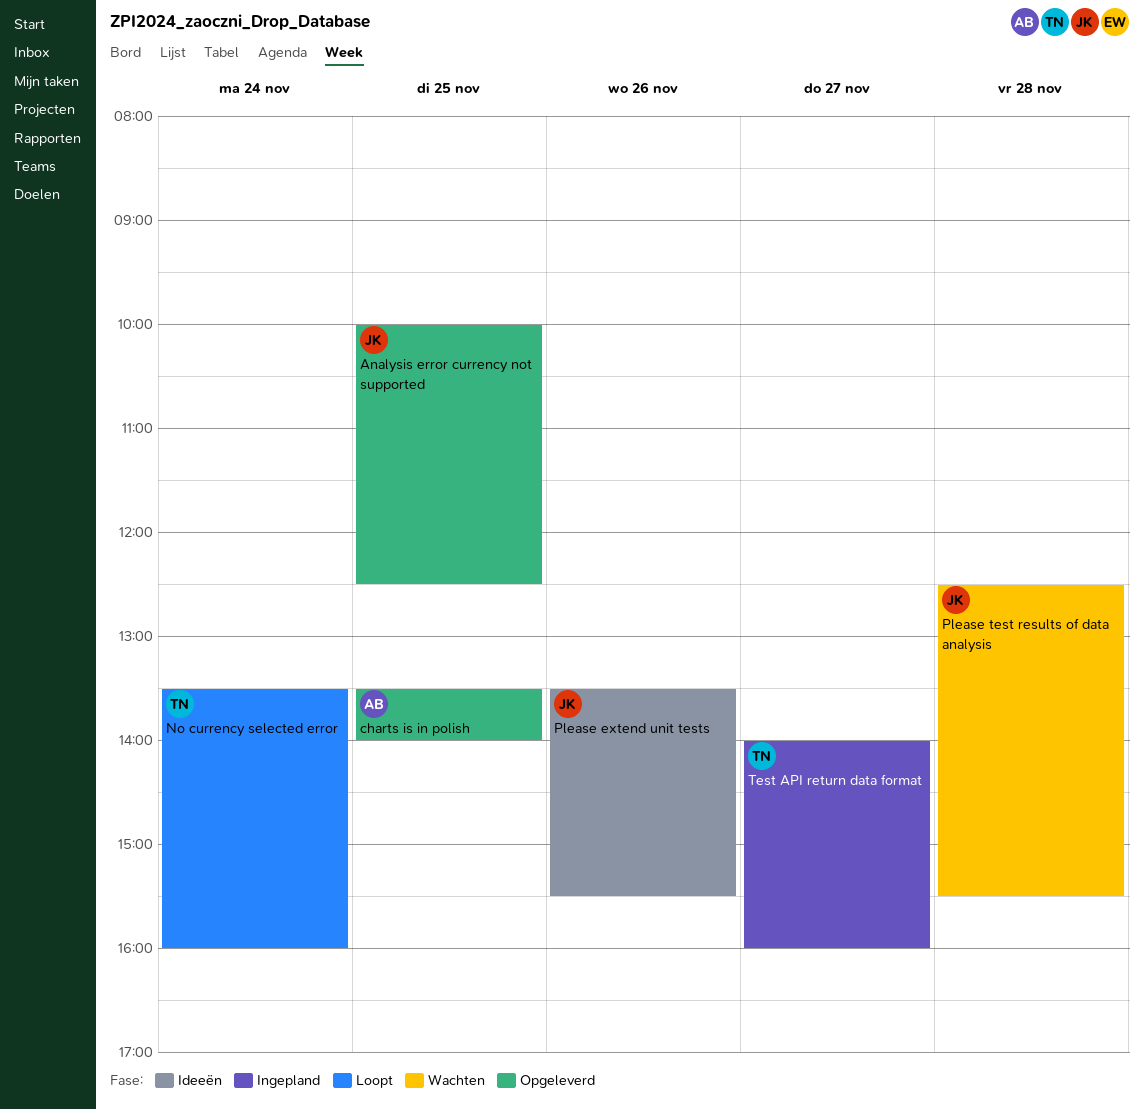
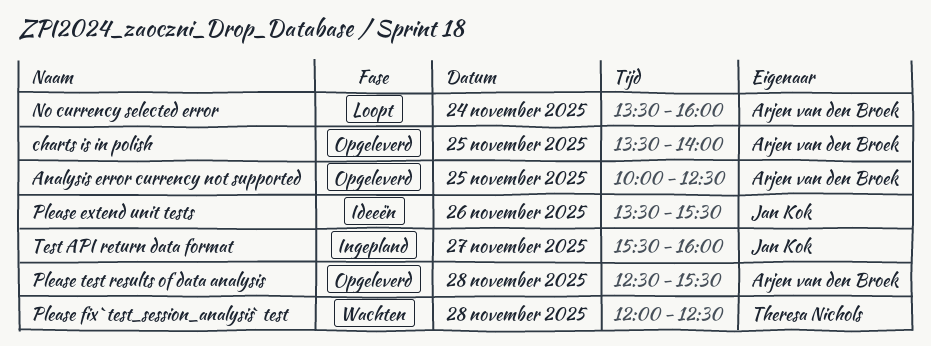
Analysis error currency not supported, owner: Jan Kok -> Arjen van den Broek
No currency selected error, owner: Theresa Nichols -> Arjen van den Broek
Please fix `test_session_analysis` test: none -> present
Please test results of data analysis, status: Wachten -> Opgeleverd
Please test results of data analysis, owner: Jan Kok -> Arjen van den Broek
Test API return data format, owner: Theresa Nichols -> Jan Kok
Test API return data format, begins: 14:00 -> 15:30

